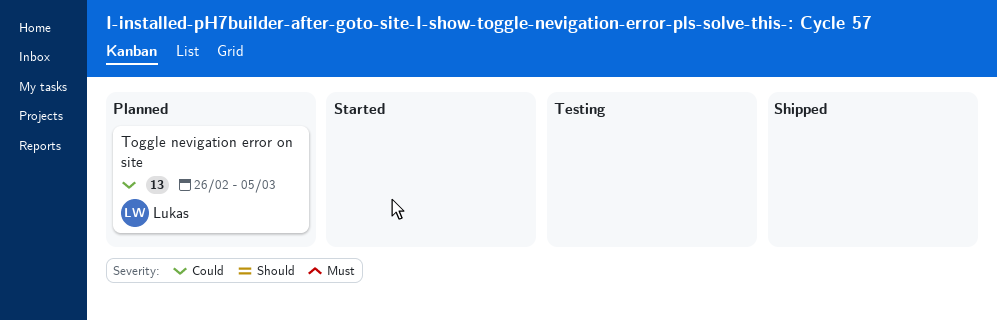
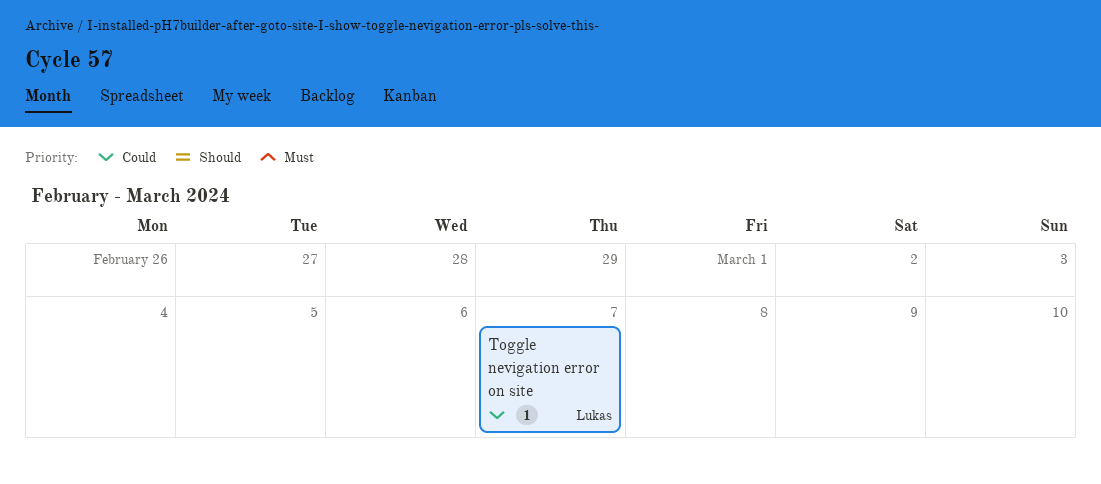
Toggle nevigation error on site, estimate: 13 -> 1
Toggle nevigation error on site, due: Mar 5 -> Mar 7

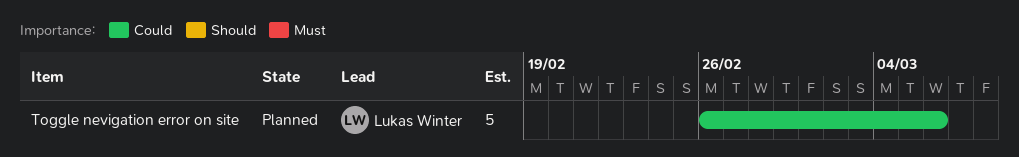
Toggle nevigation error on site, estimate: 1 -> 5
Toggle nevigation error on site, due: Mar 7 -> Mar 6

